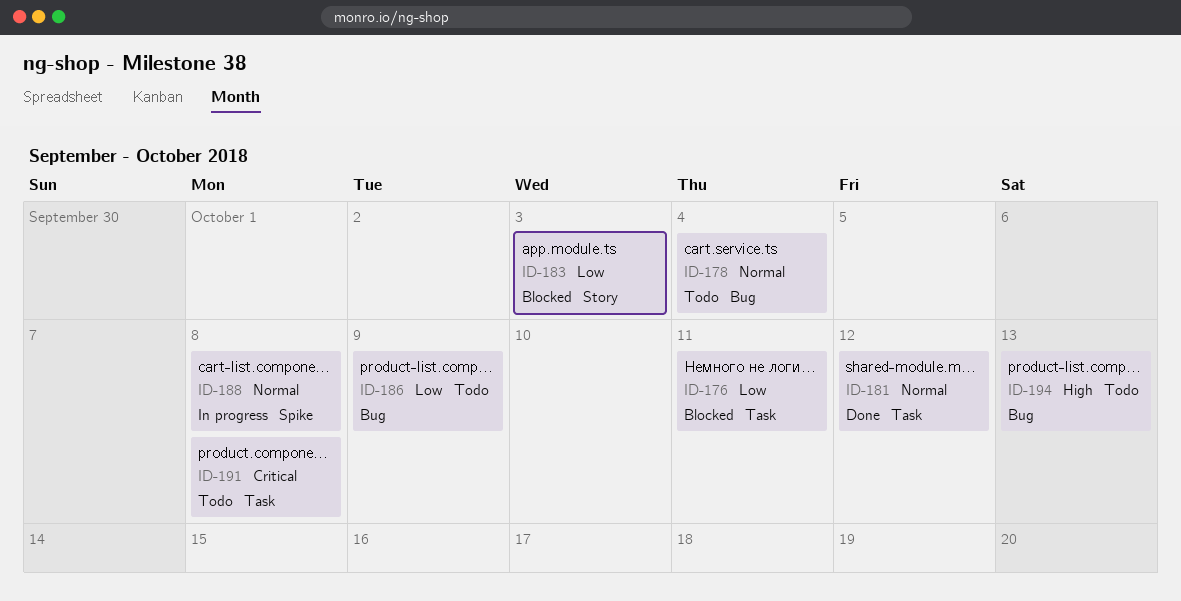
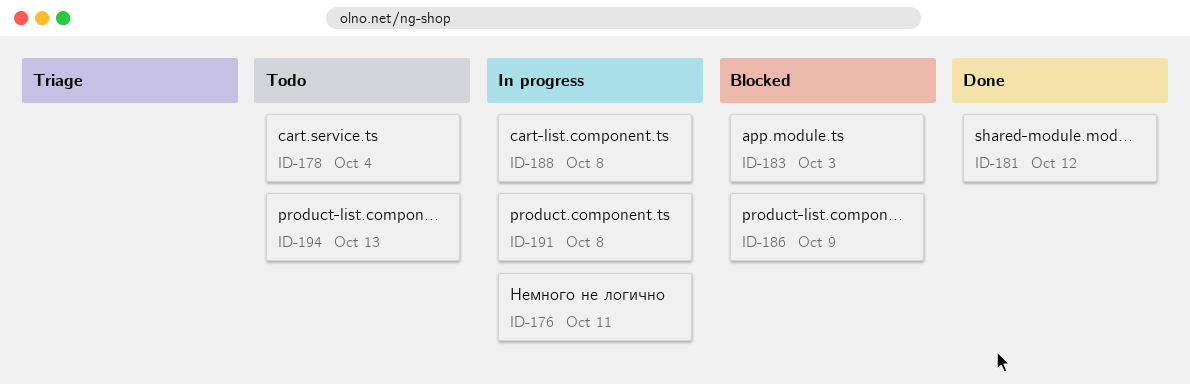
ID-176, status: Blocked -> In progress
ID-186, status: Todo -> Blocked
ID-191, status: Todo -> In progress

